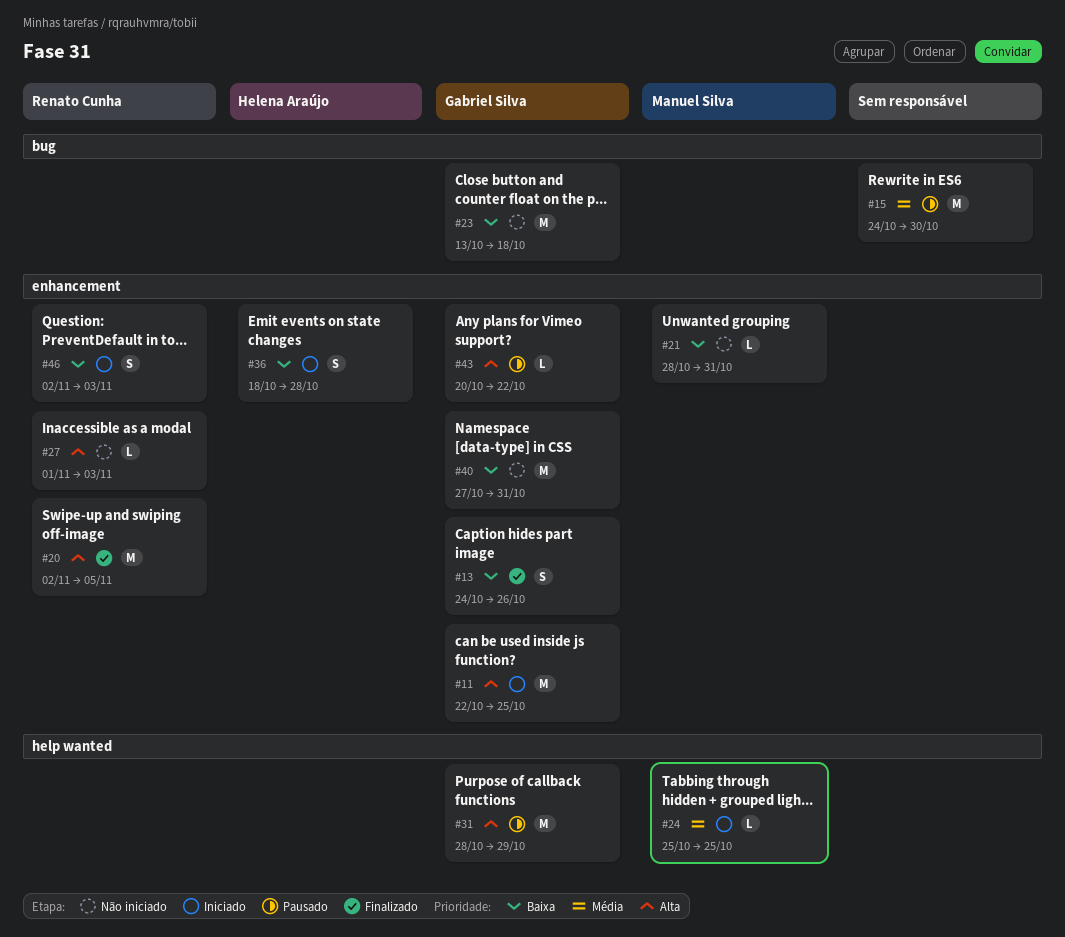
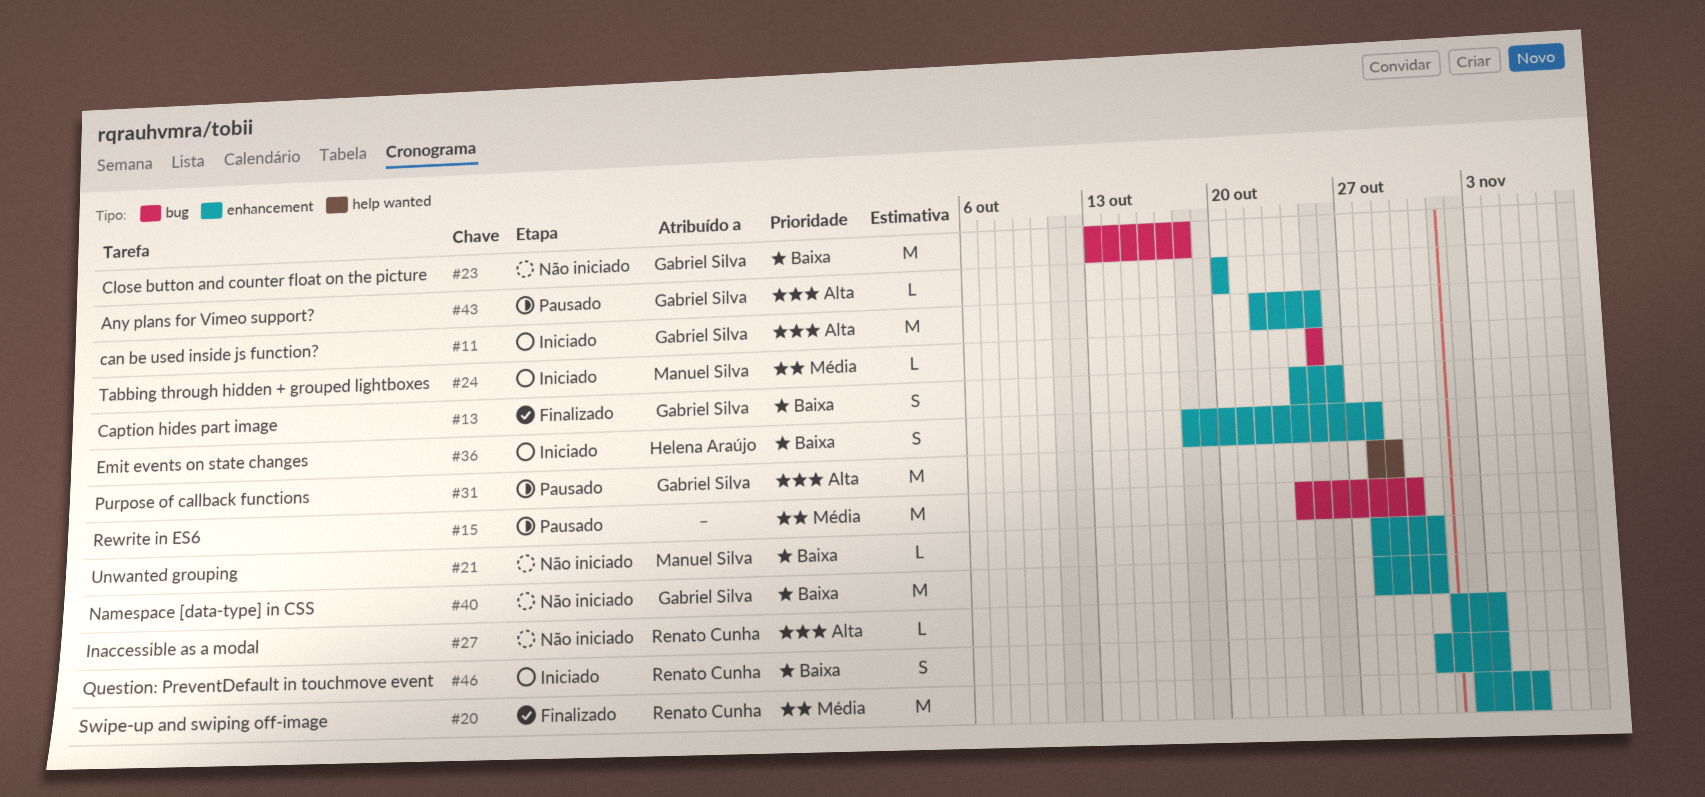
#20, priority: Alta -> Média
#24, label: help wanted -> bug
#40, start: Oct 27 -> Oct 28
#43, due: Oct 22 -> Oct 20
#46, start: Nov 2 -> Oct 31

